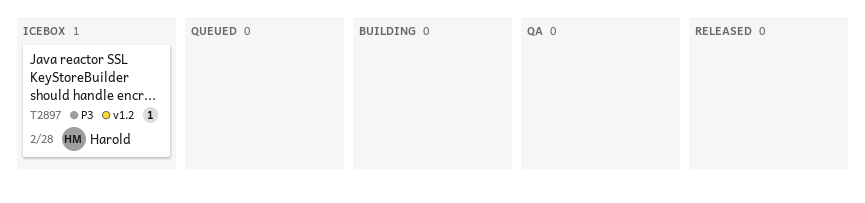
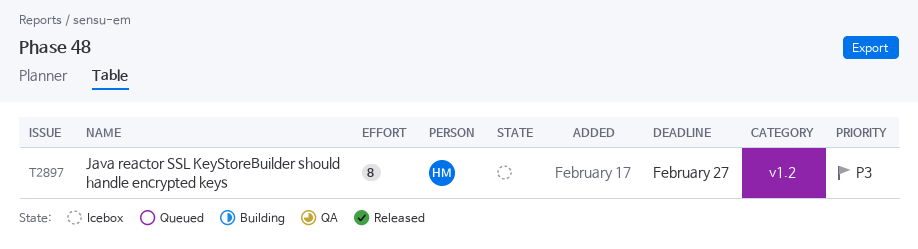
T2897, estimate: 1 -> 8
T2897, due: Feb 28 -> Feb 27

